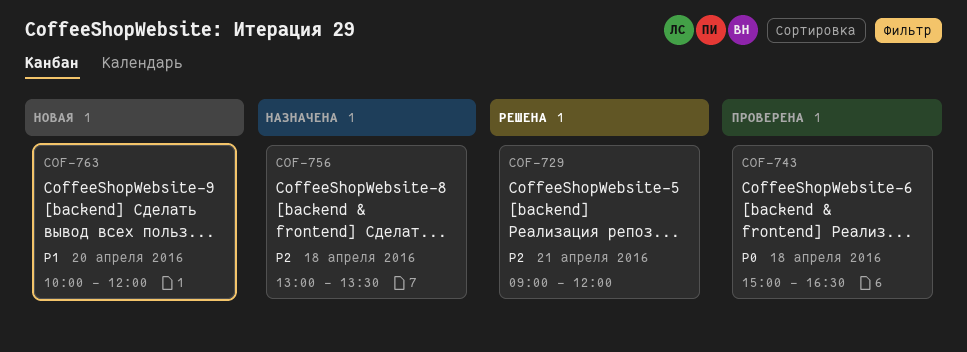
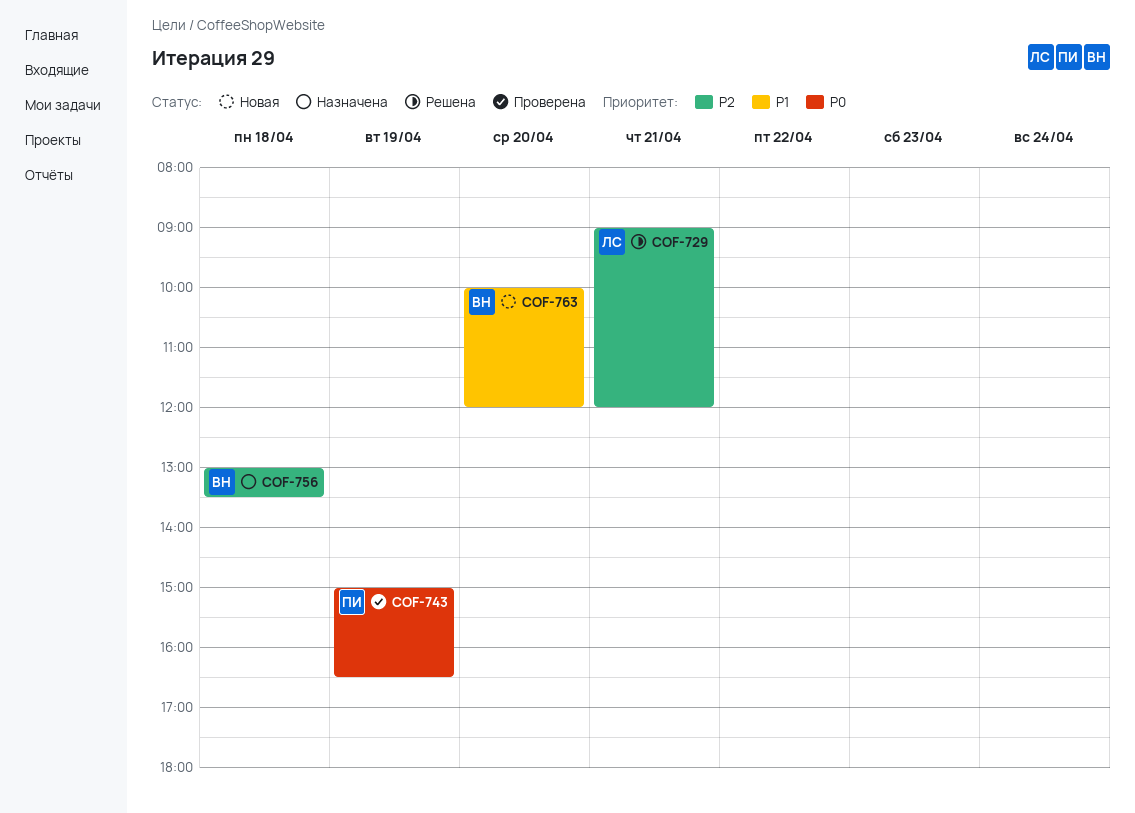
COF-743, day: Apr 18 -> Apr 19

